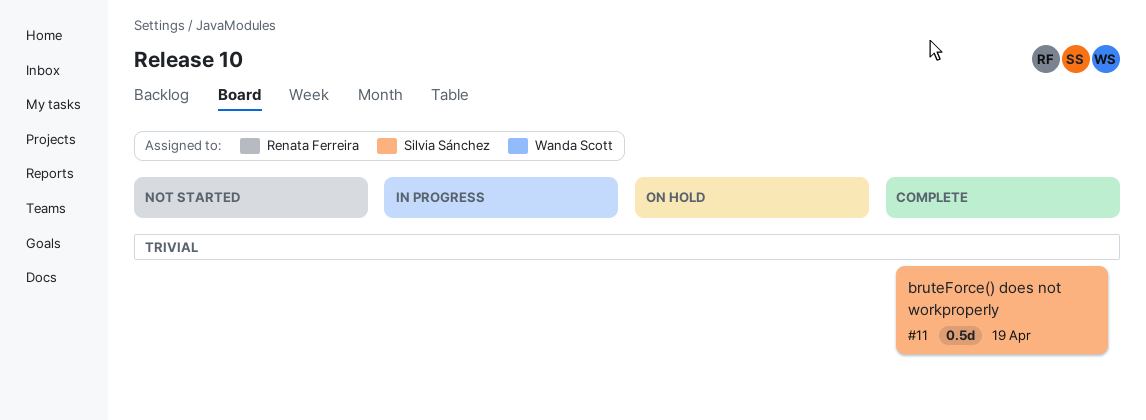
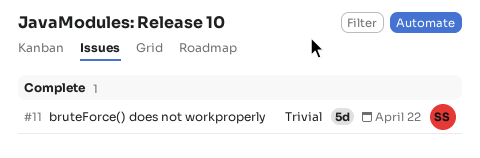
#11, estimate: 0.5d -> 5d
#11, due: Apr 19 -> Apr 22

